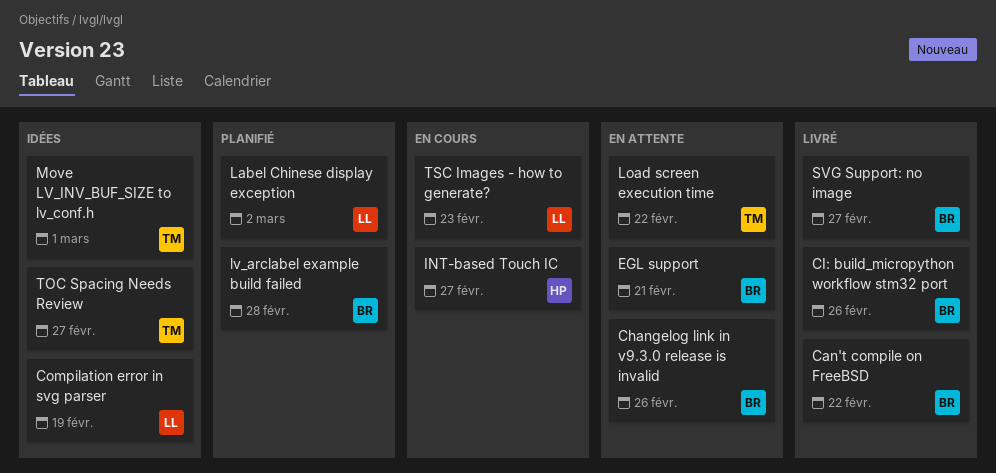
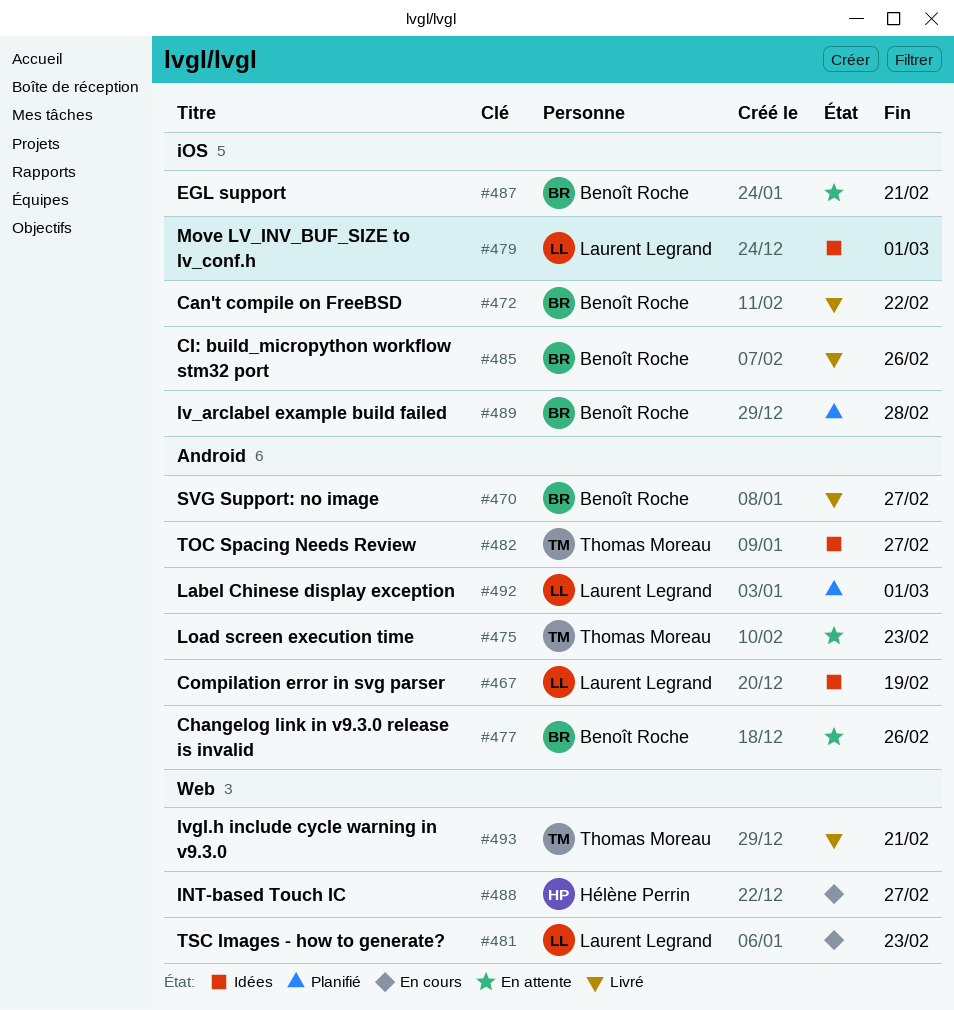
Label Chinese display exception, due: Mar 2 -> Mar 1
Load screen execution time, due: Feb 22 -> Feb 23
lvgl.h include cycle warning in v9.3.0: none -> present
Move LV_INV_BUF_SIZE to lv_conf.h, owner: Thomas Moreau -> Laurent Legrand

